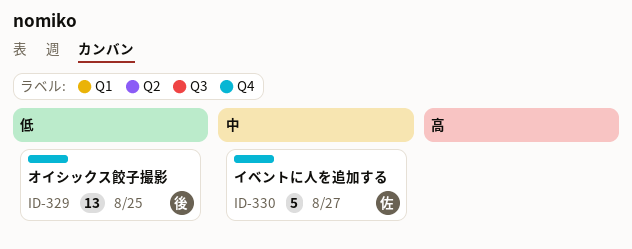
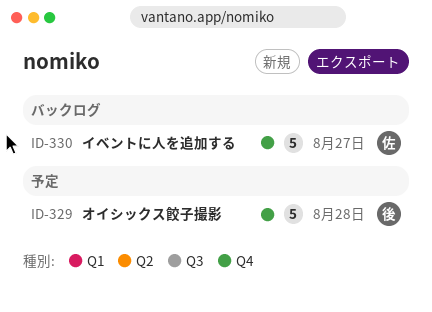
ID-329, estimate: 13 -> 5
ID-329, due: Aug 25 -> Aug 28

